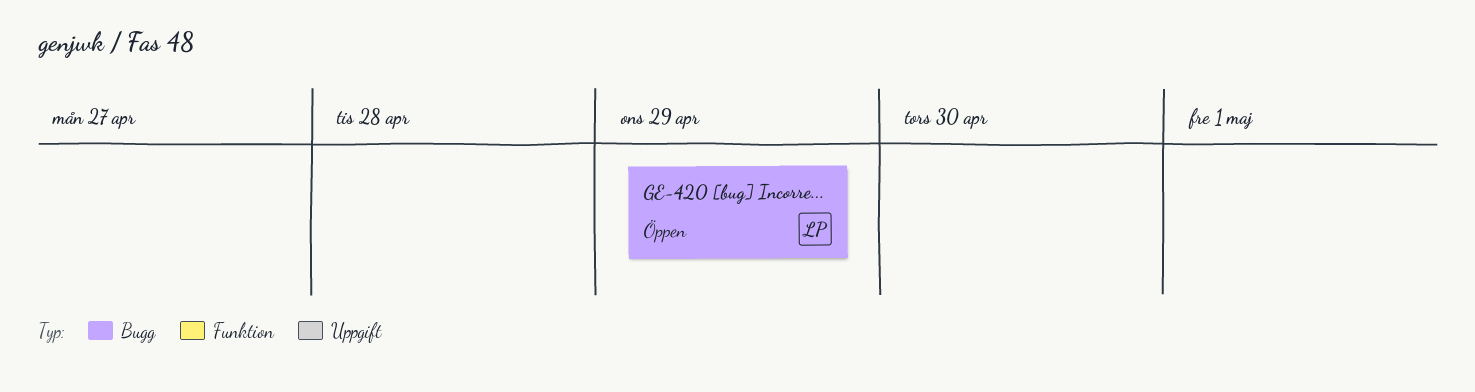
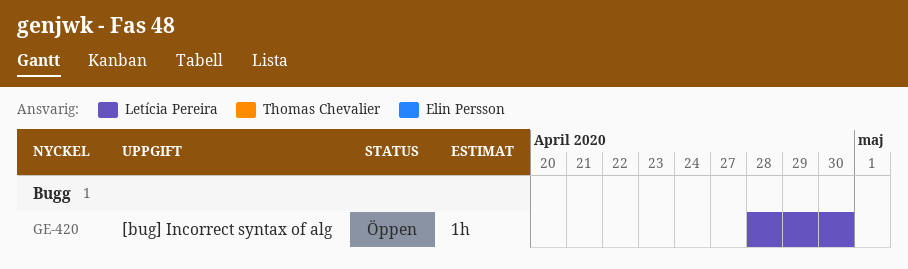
GE-420, due: Apr 29 -> Apr 30

